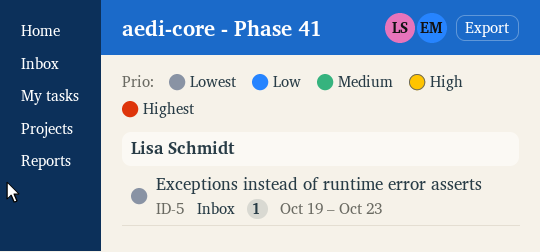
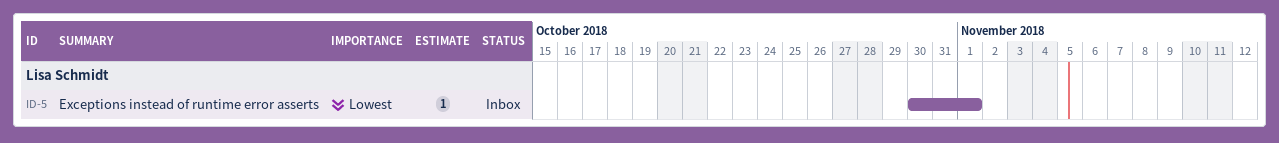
ID-5, start: Oct 19 -> Oct 30
ID-5, due: Oct 23 -> Nov 1

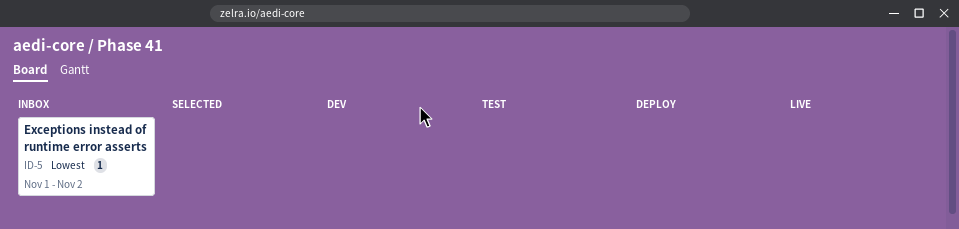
ID-5, start: Oct 30 -> Nov 1
ID-5, due: Nov 1 -> Nov 2

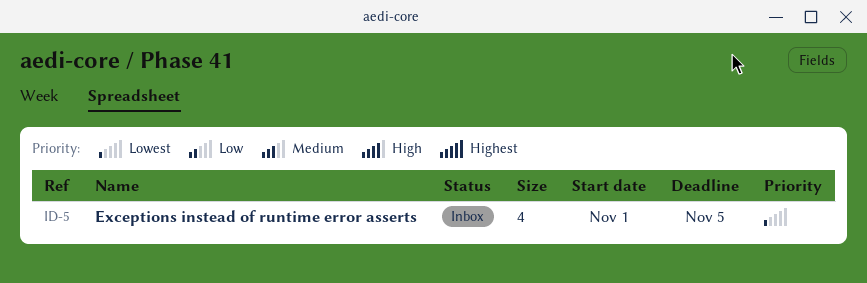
ID-5, estimate: 1 -> 4
ID-5, due: Nov 2 -> Nov 5

